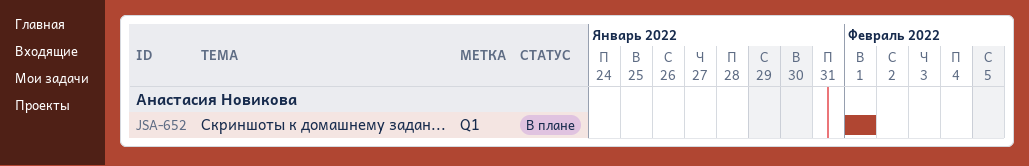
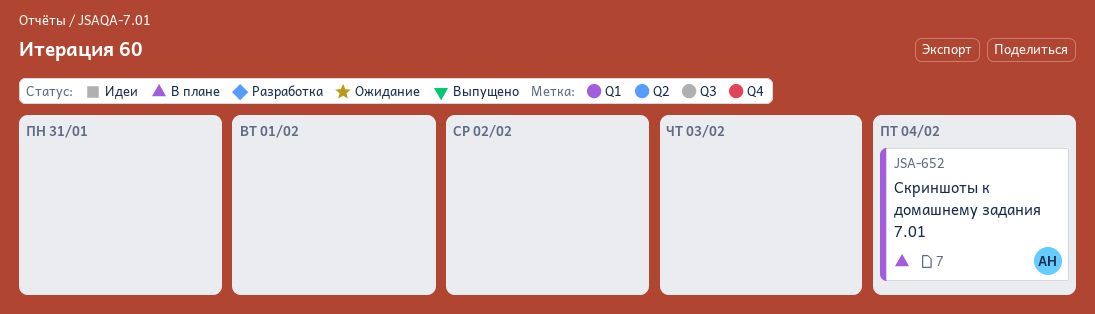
JSA-652, due: Feb 1 -> Feb 4

